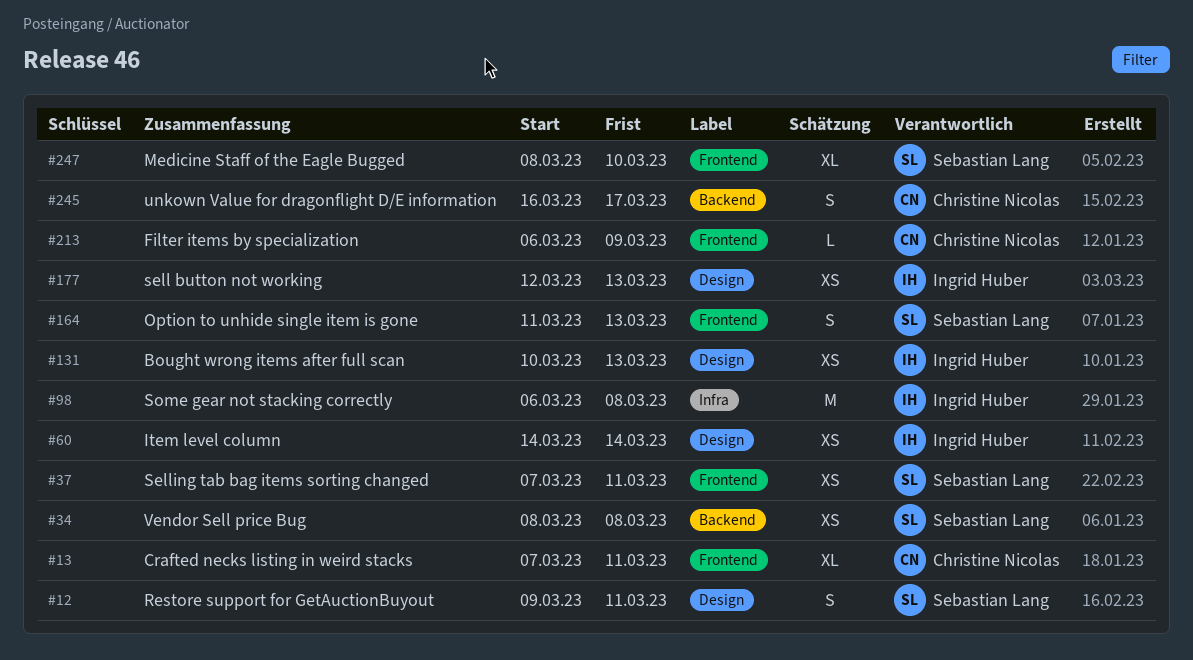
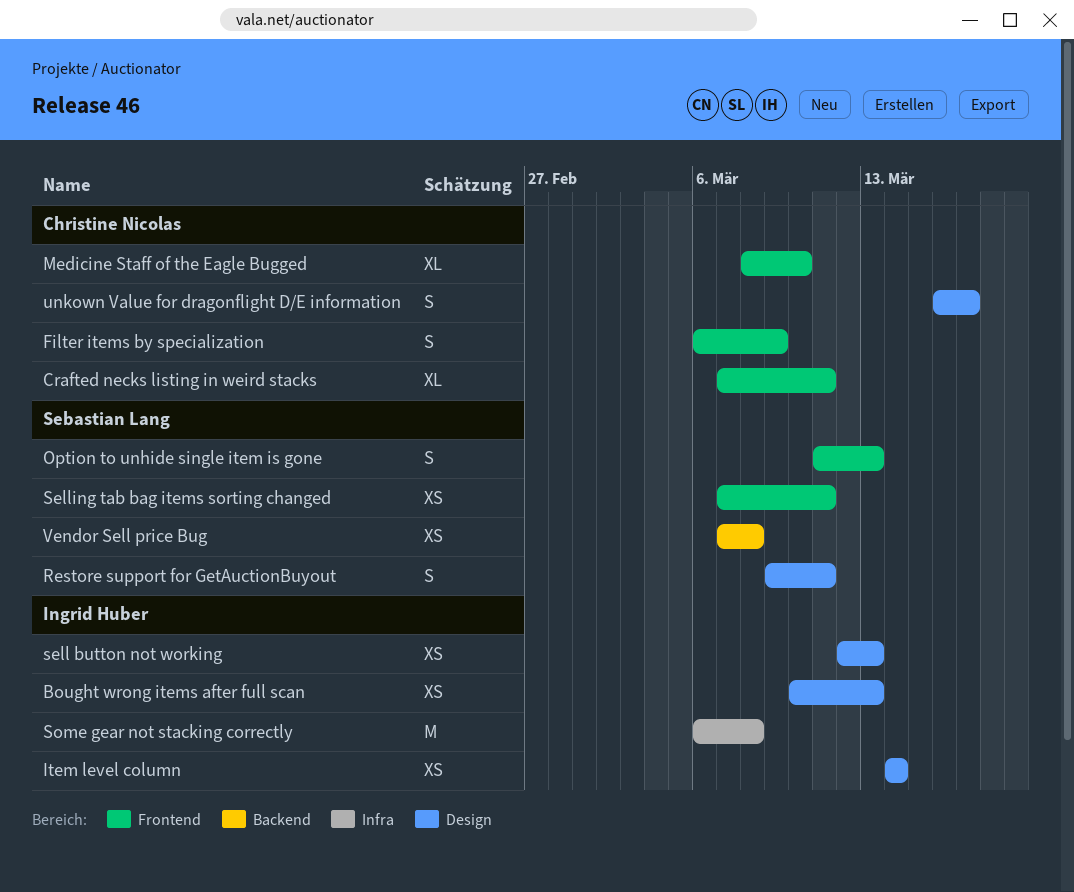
Filter items by specialization, estimate: L -> S
Medicine Staff of the Eagle Bugged, owner: Sebastian Lang -> Christine Nicolas
unkown Value for dragonflight D/E information, label: Backend -> Design
Vendor Sell price Bug, start: Mar 8 -> Mar 7

